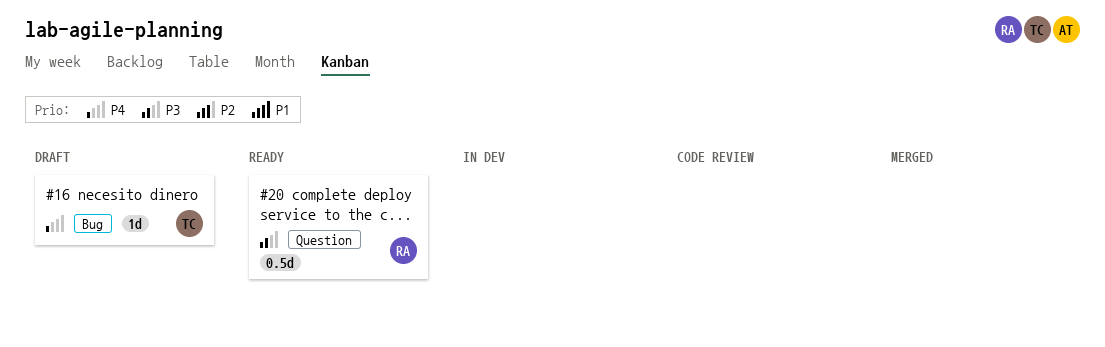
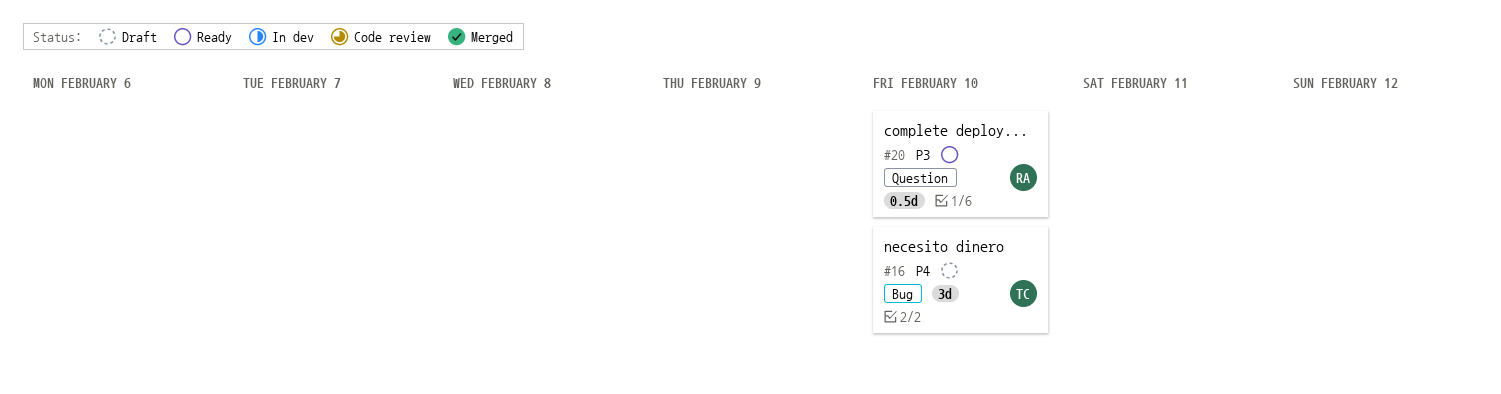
#16, estimate: 1d -> 3d

